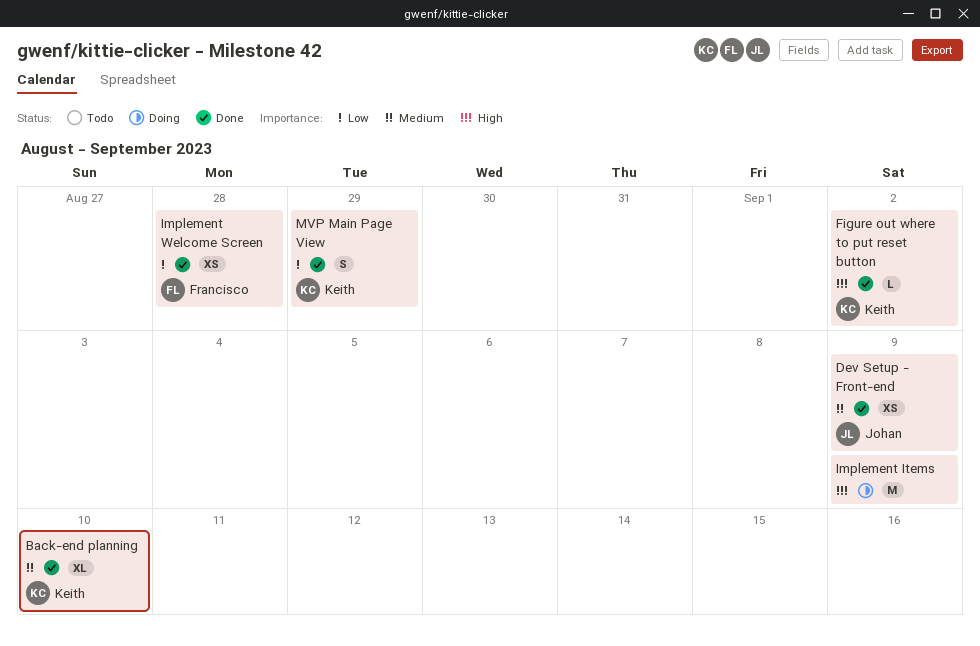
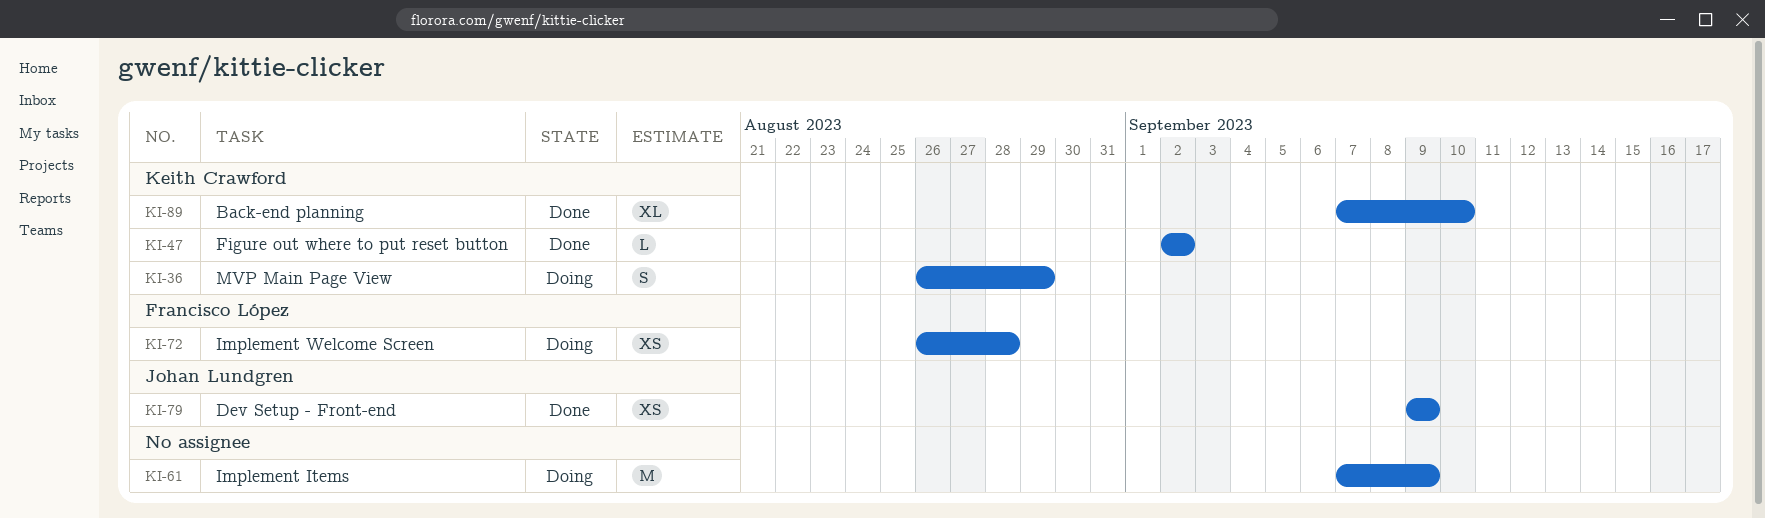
Implement Welcome Screen, status: Done -> Doing
MVP Main Page View, status: Done -> Doing

